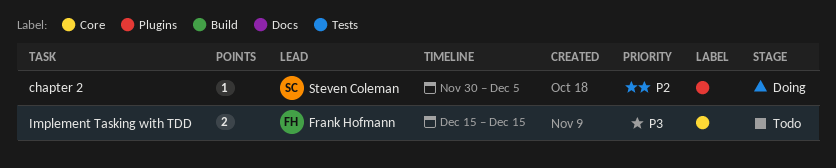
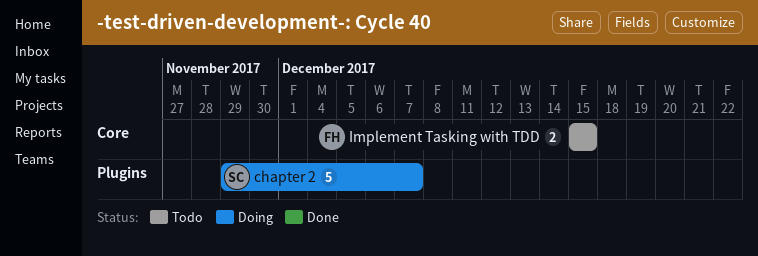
chapter 2, estimate: 1 -> 5
chapter 2, start: Nov 30 -> Nov 29
chapter 2, due: Dec 5 -> Dec 7

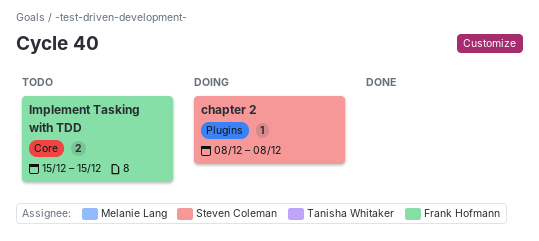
chapter 2, estimate: 5 -> 1
chapter 2, start: Nov 29 -> Dec 8
chapter 2, due: Dec 7 -> Dec 8

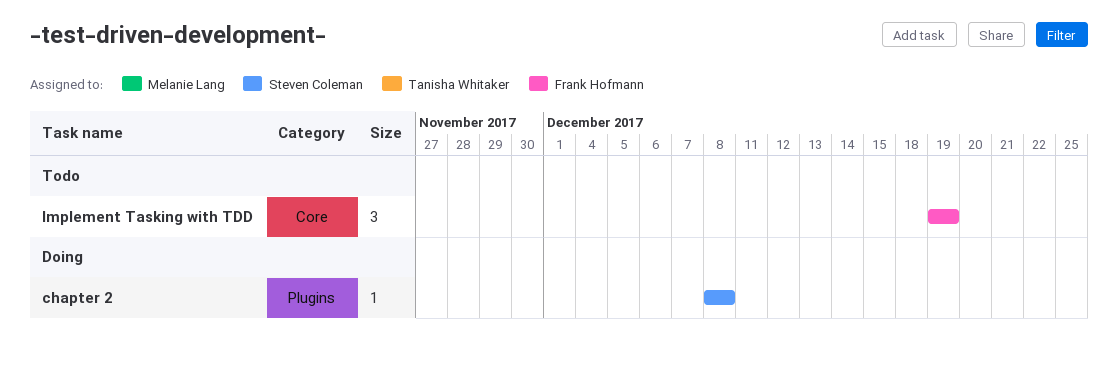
Implement Tasking with TDD, estimate: 2 -> 3
Implement Tasking with TDD, start: Dec 15 -> Dec 19
Implement Tasking with TDD, due: Dec 15 -> Dec 19

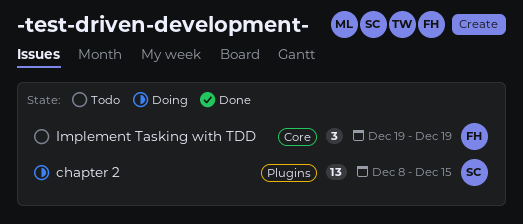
chapter 2, estimate: 1 -> 13
chapter 2, due: Dec 8 -> Dec 15

